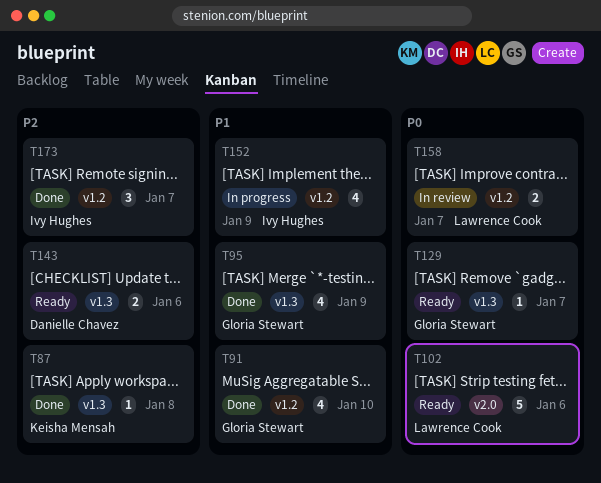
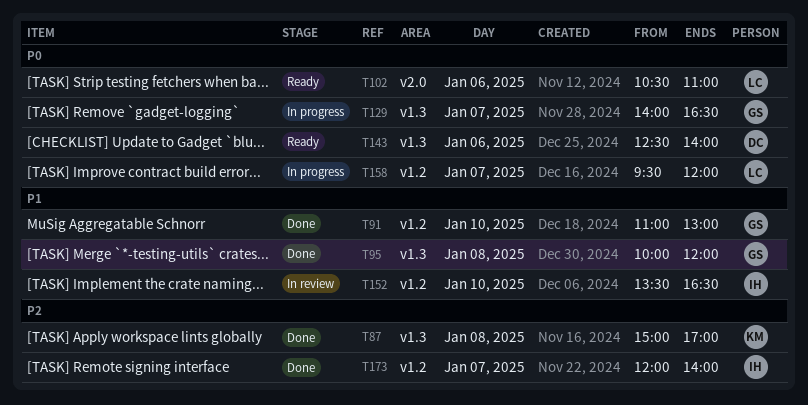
T95, day: Jan 9 -> Jan 8
T129, status: Ready -> In progress
T143, priority: P2 -> P0
T152, status: In progress -> In review
T152, day: Jan 9 -> Jan 10
T158, status: In review -> In progress

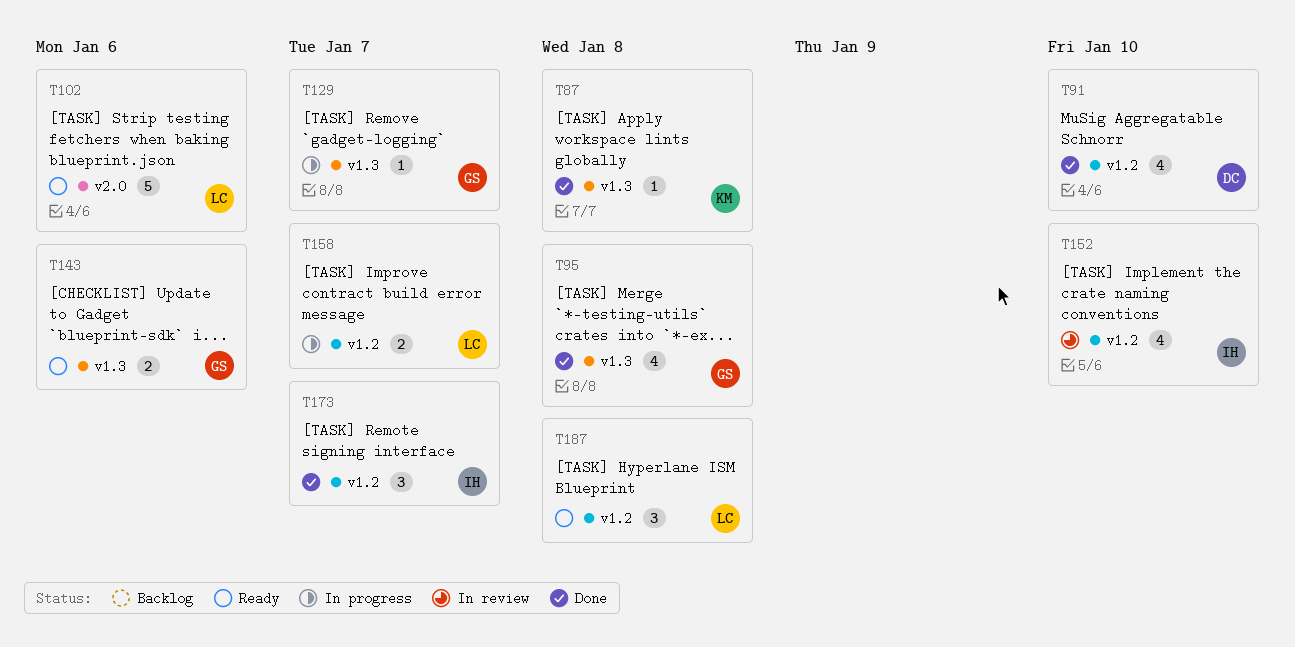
T91, owner: GS -> DC
T143, owner: DC -> GS
T187: none -> present

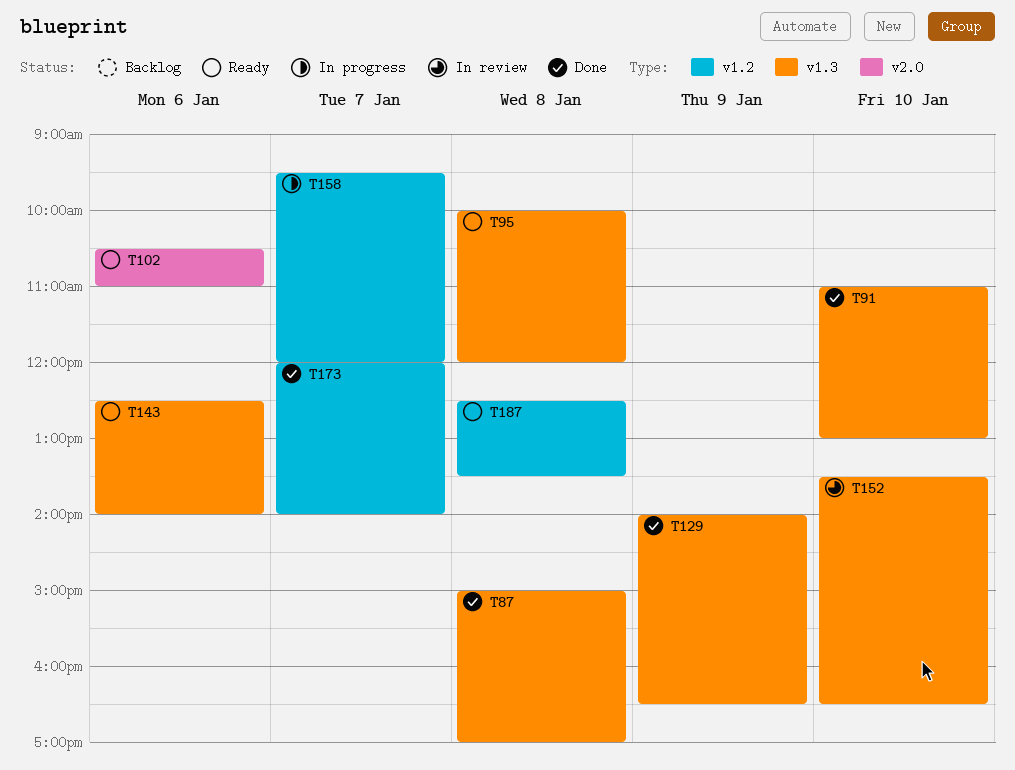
T91, label: v1.2 -> v1.3
T95, status: Done -> Ready
T129, status: In progress -> Done
T129, day: Jan 7 -> Jan 9
T152, label: v1.2 -> v1.3

